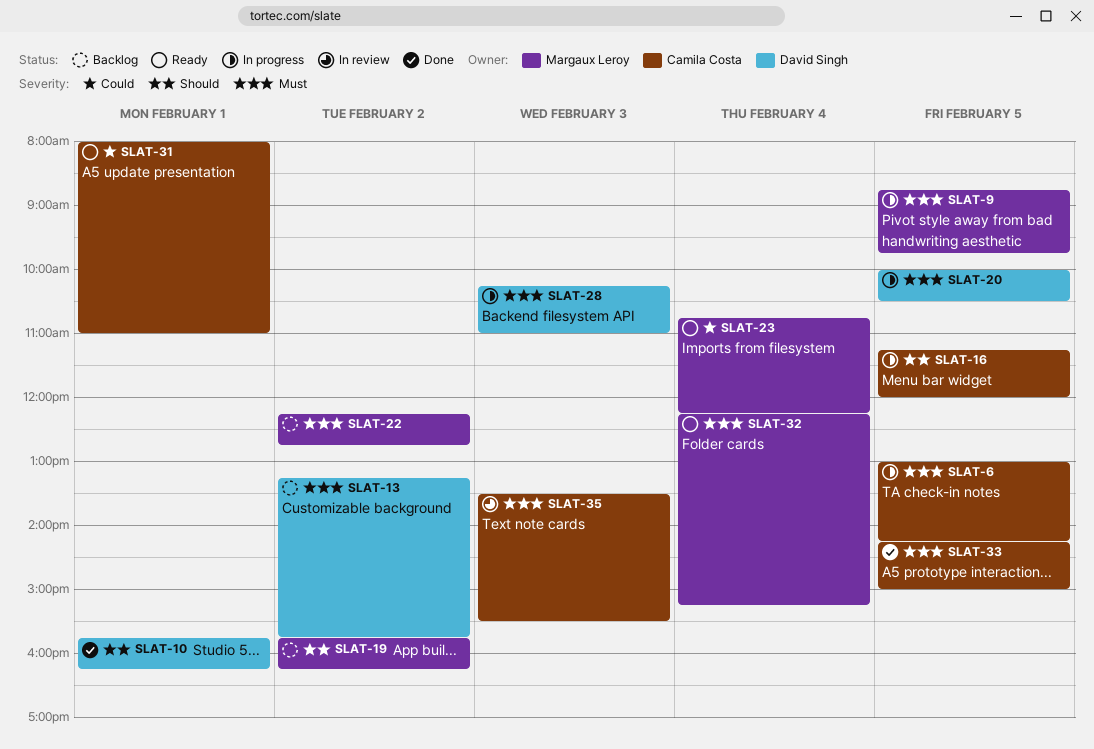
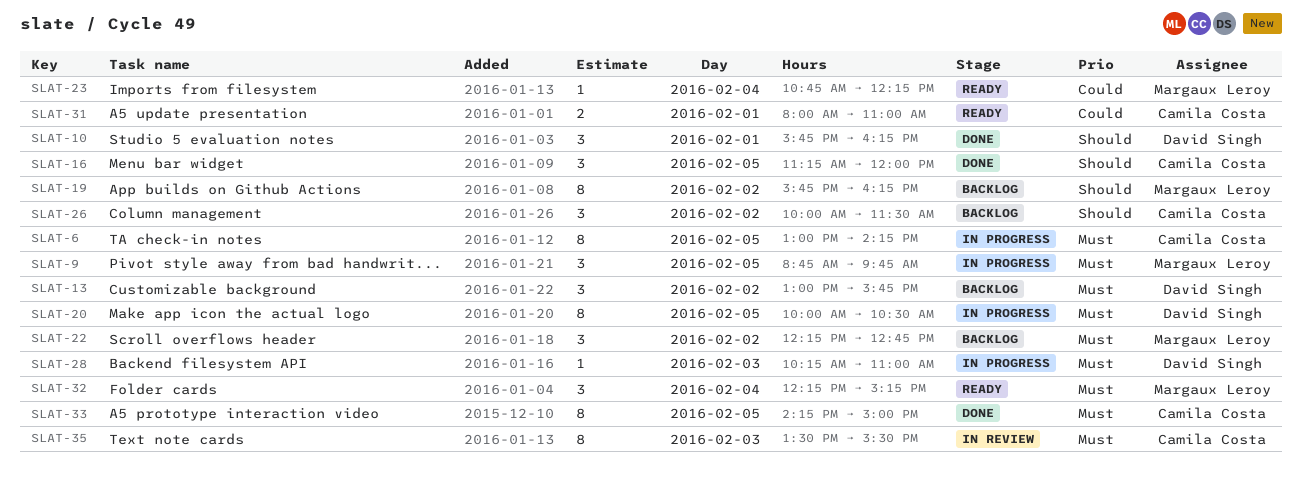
SLAT-13, begins: 13:15 -> 13:00
SLAT-16, status: In progress -> Done
SLAT-26: none -> present

